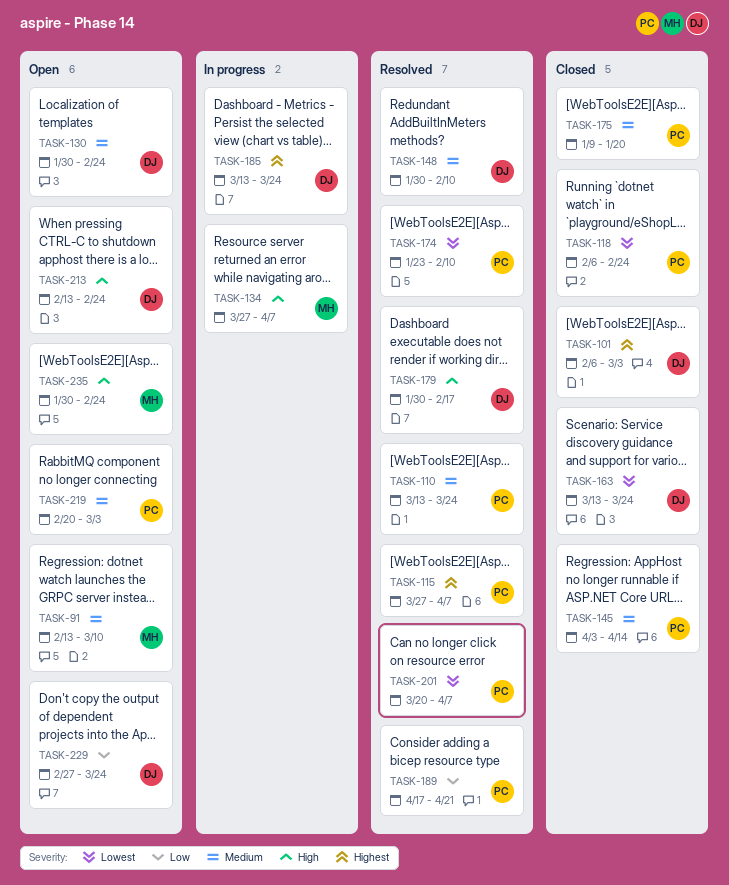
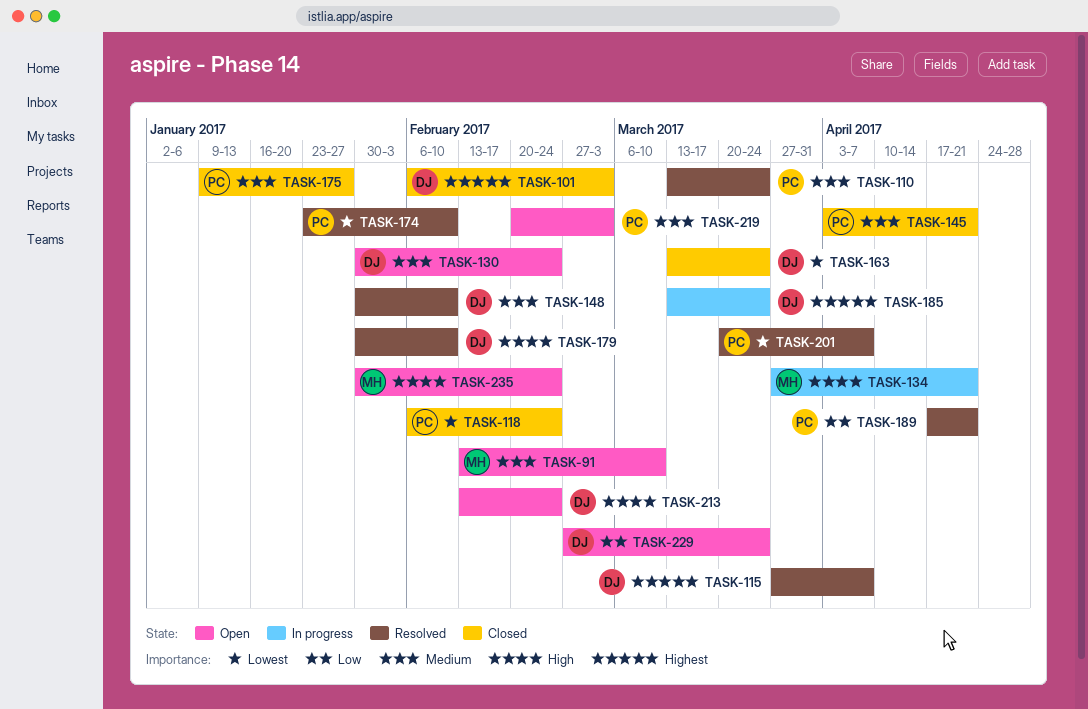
TASK-115, owner: PC -> DJ
TASK-134, due: Apr 7 -> Apr 21
TASK-145, due: Apr 14 -> Apr 21
TASK-175, due: Jan 20 -> Jan 27
TASK-179, due: Feb 17 -> Feb 10

